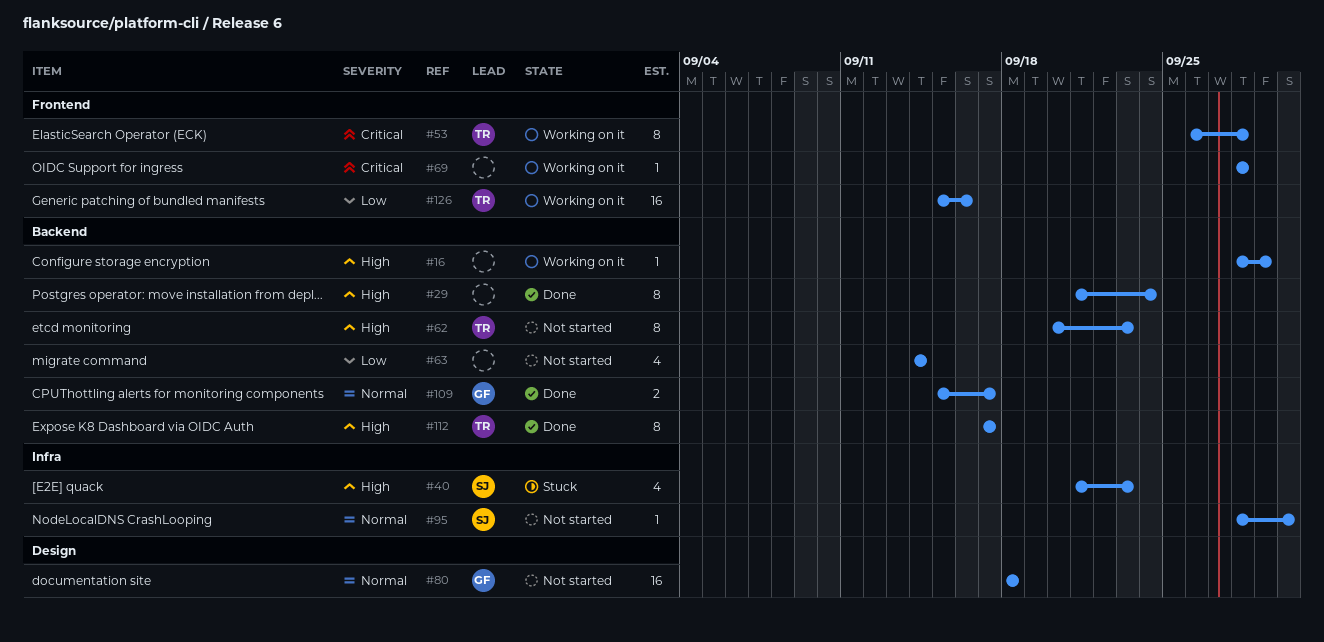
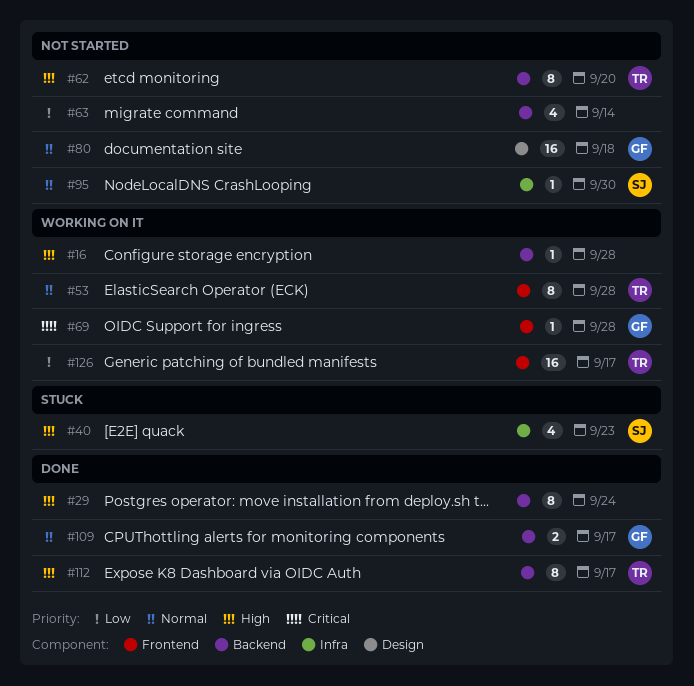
#16, due: Sep 29 -> Sep 28
#53, priority: Critical -> Normal
#62, due: Sep 23 -> Sep 20
#69, owner: none -> GF
#126, due: Sep 16 -> Sep 17

